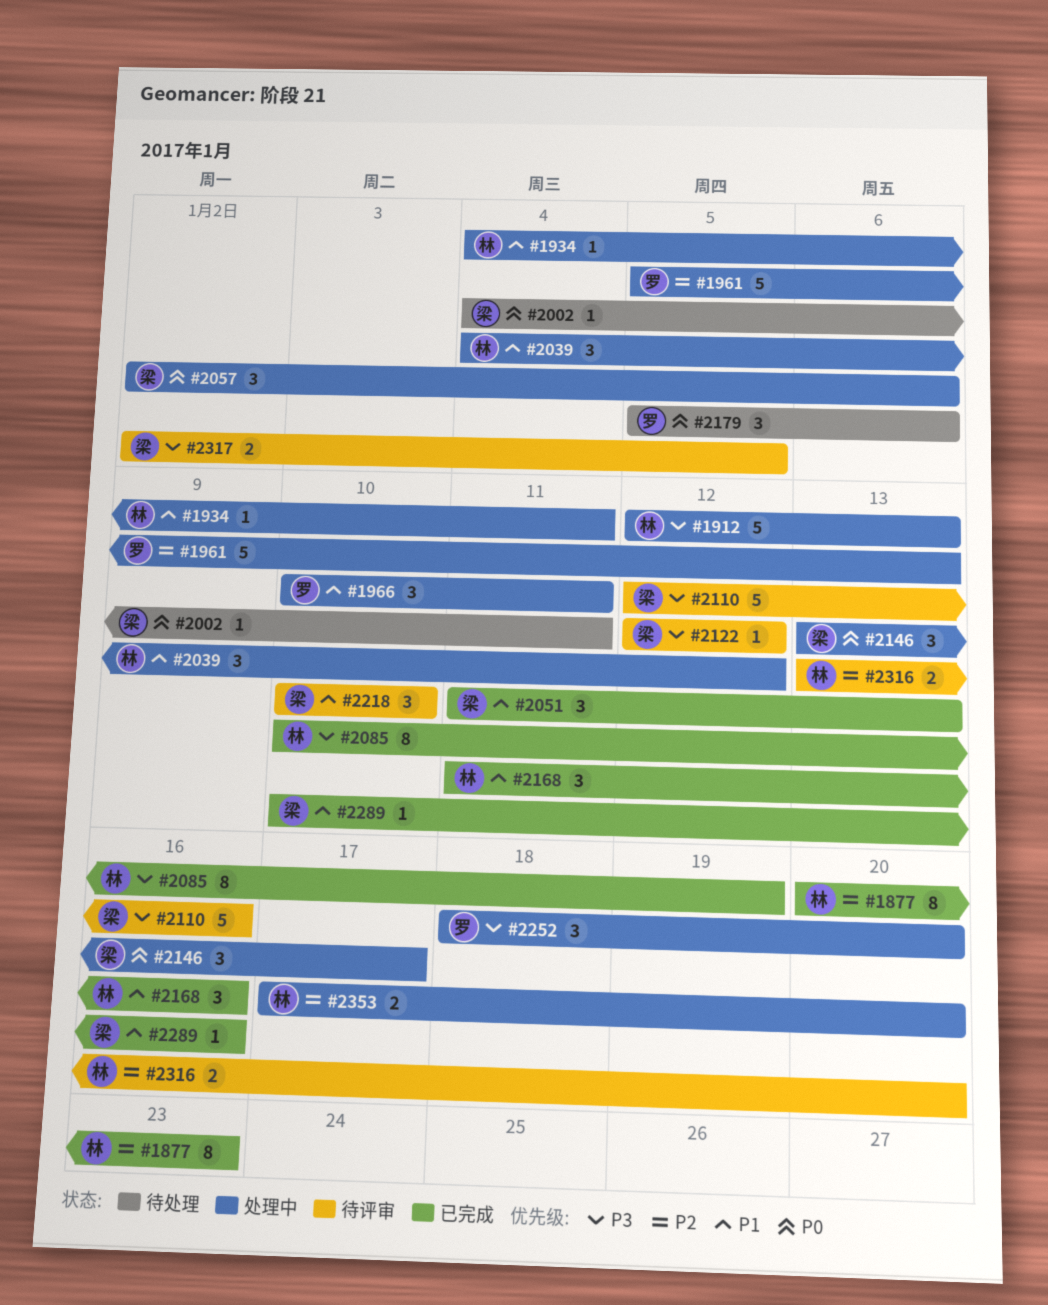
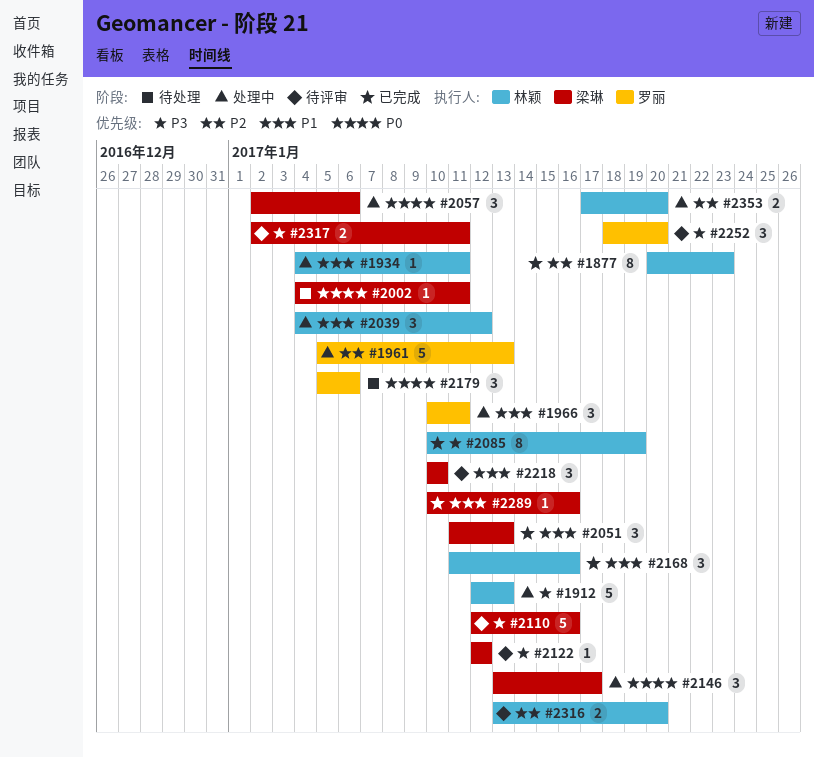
#2252, status: 处理中 -> 待评审
#2317, due: Jan 5 -> Jan 11

